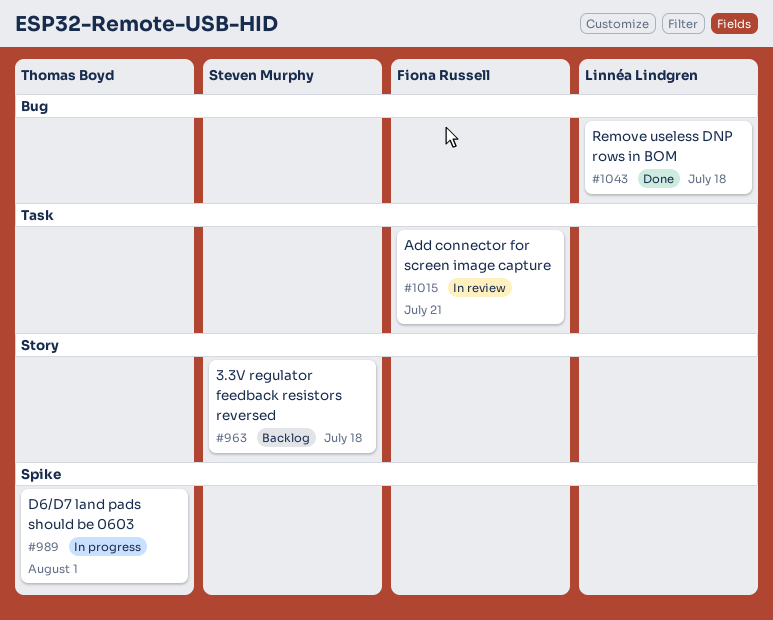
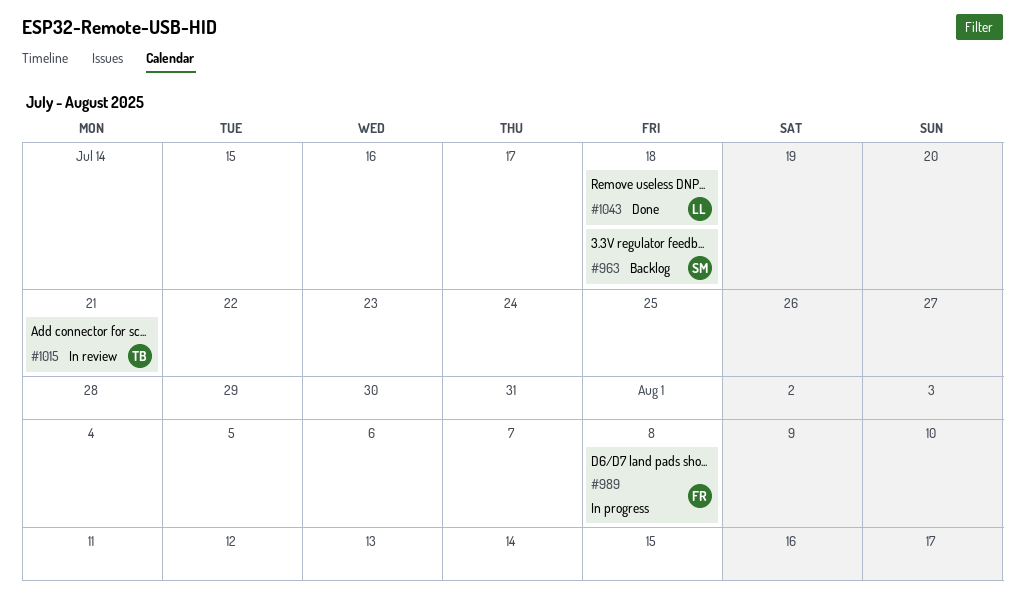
#989, owner: Thomas Boyd -> Fiona Russell
#989, due: Aug 1 -> Aug 8
#1015, owner: Fiona Russell -> Thomas Boyd

